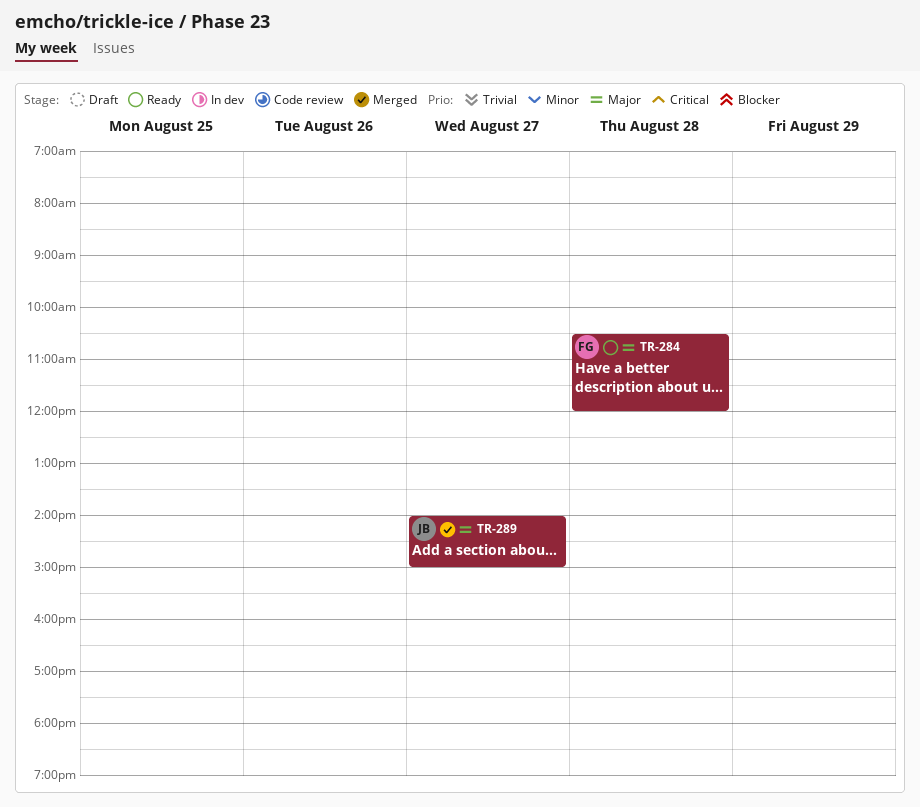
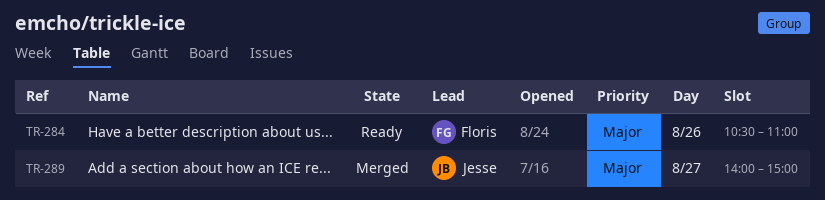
TR-284, day: Aug 28 -> Aug 26
TR-284, ends: 12:00 -> 11:00

